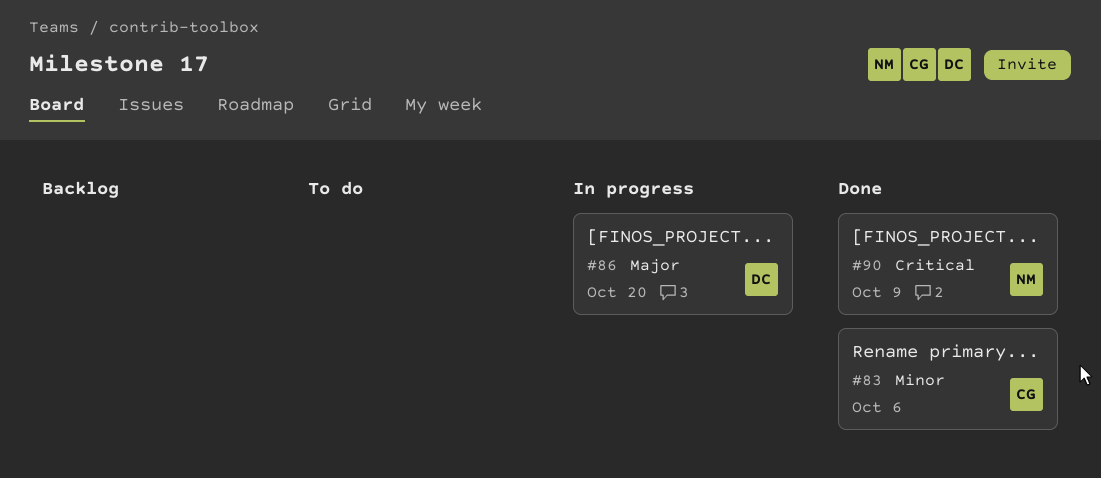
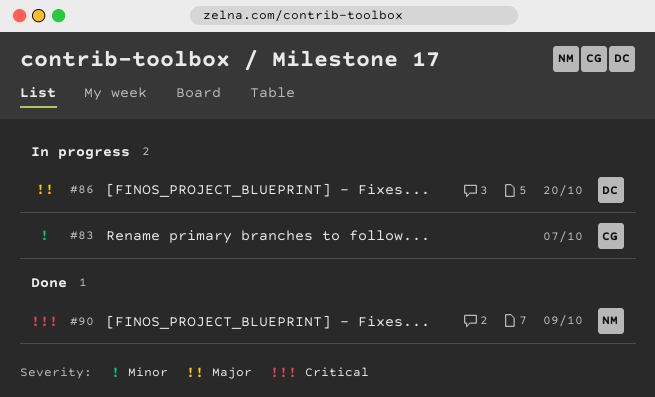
#83, status: Done -> In progress
#83, due: Oct 6 -> Oct 7

